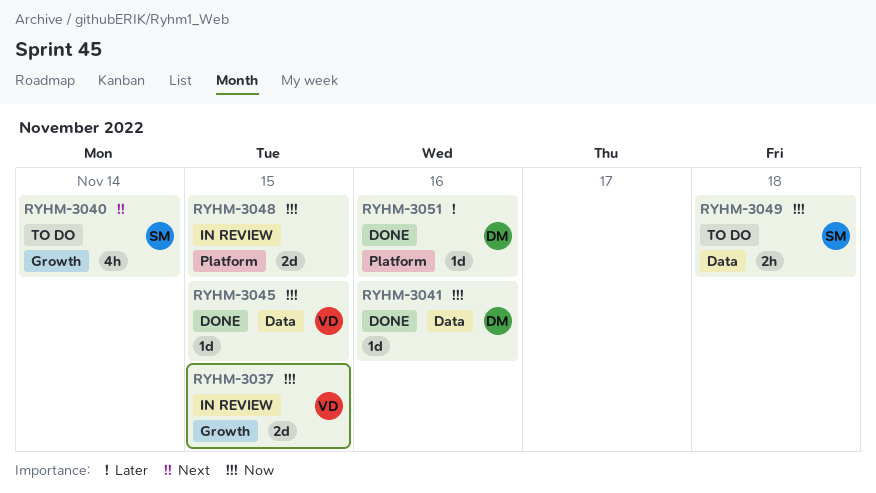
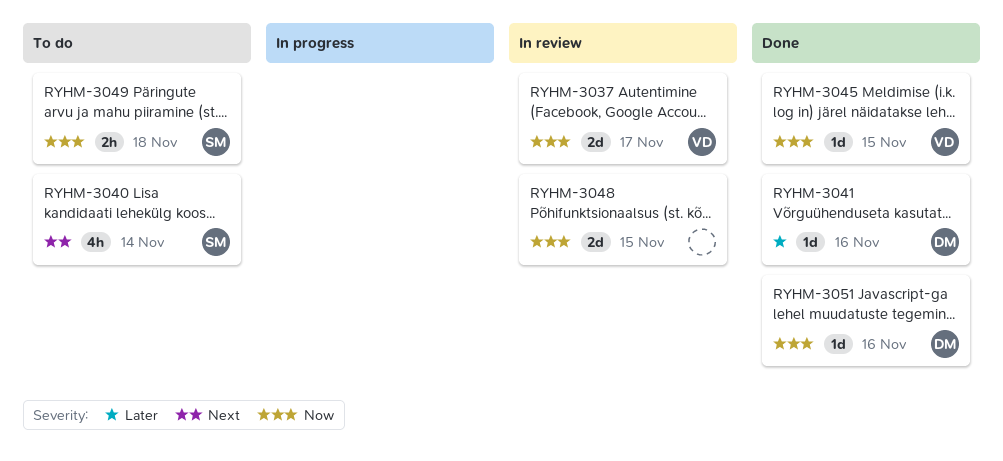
RYHM-3037, due: Nov 15 -> Nov 17
RYHM-3041, priority: Now -> Later
RYHM-3051, priority: Later -> Now

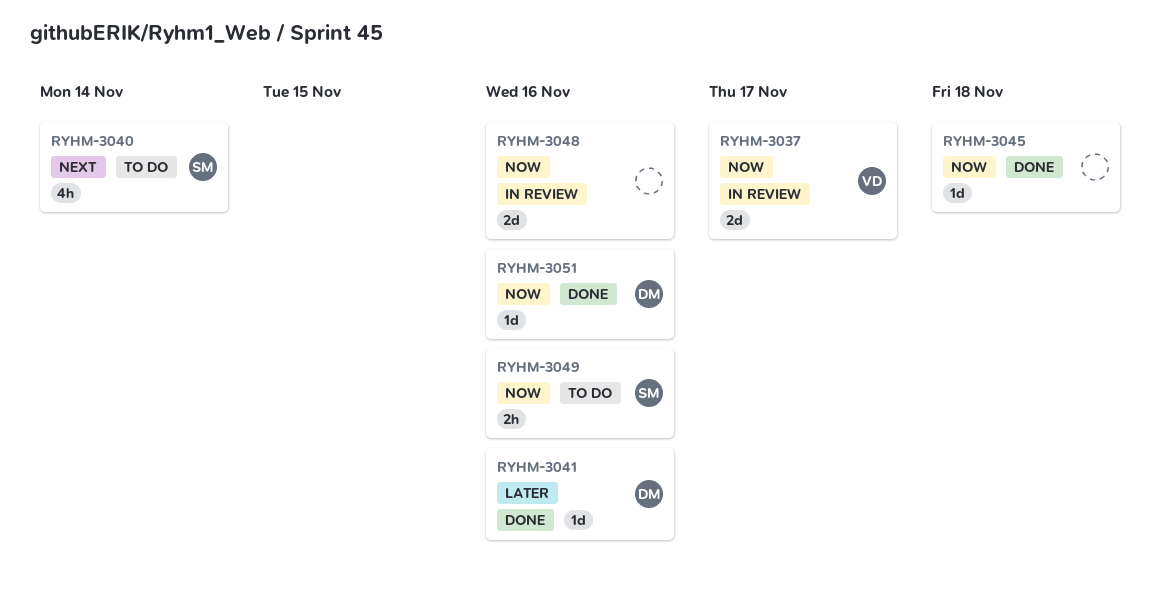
RYHM-3045, owner: VD -> none
RYHM-3045, due: Nov 15 -> Nov 18
RYHM-3048, due: Nov 15 -> Nov 16
RYHM-3049, due: Nov 18 -> Nov 16

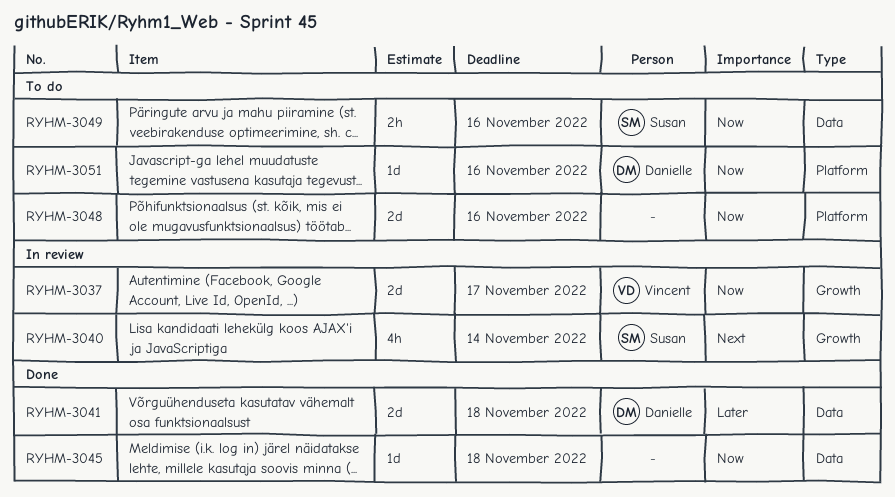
RYHM-3040, status: To do -> In review
RYHM-3041, estimate: 1d -> 2d
RYHM-3041, due: Nov 16 -> Nov 18
RYHM-3048, status: In review -> To do
RYHM-3051, status: Done -> To do

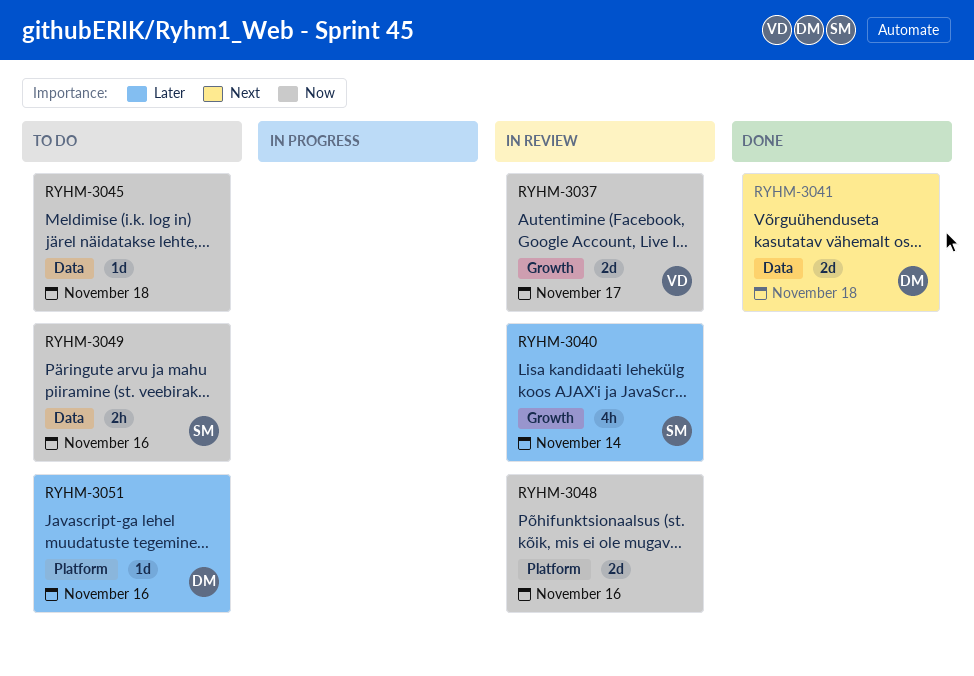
RYHM-3040, priority: Next -> Later
RYHM-3041, priority: Later -> Next
RYHM-3045, status: Done -> To do
RYHM-3048, status: To do -> In review
RYHM-3051, priority: Now -> Later

